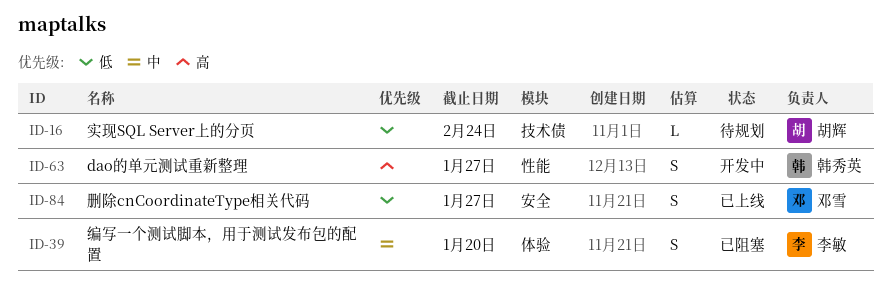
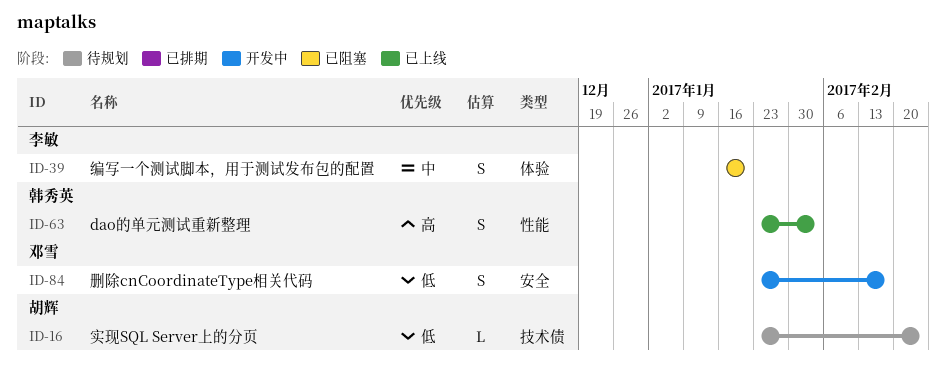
ID-63, status: 开发中 -> 已上线
ID-63, due: Jan 27 -> Feb 3
ID-84, status: 已上线 -> 开发中
ID-84, due: Jan 27 -> Feb 17

